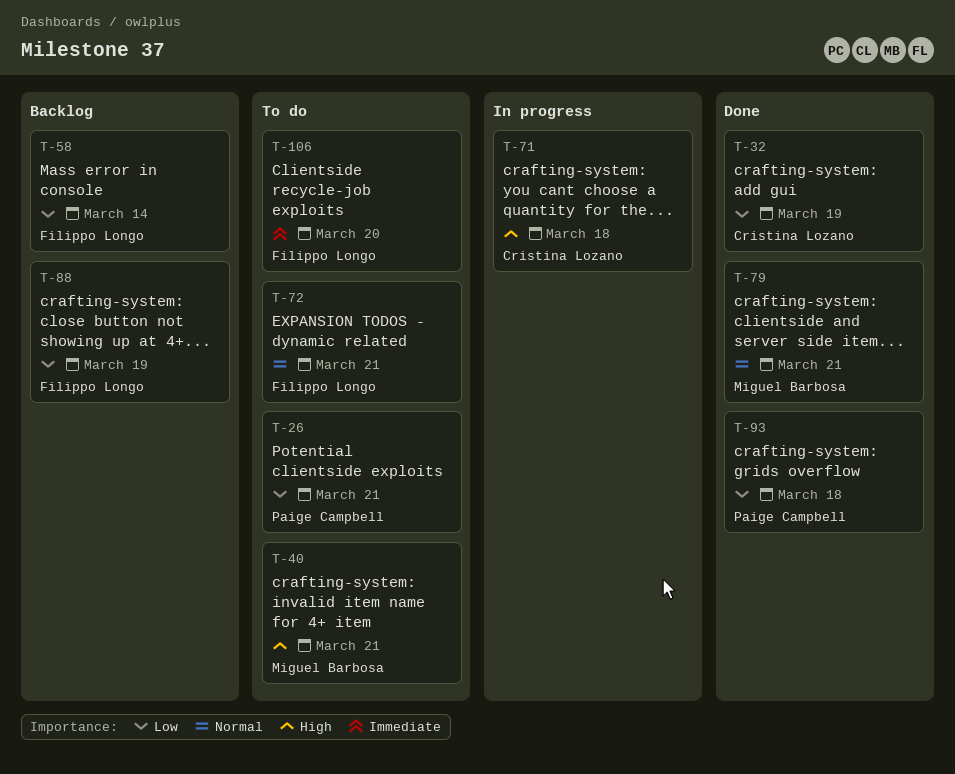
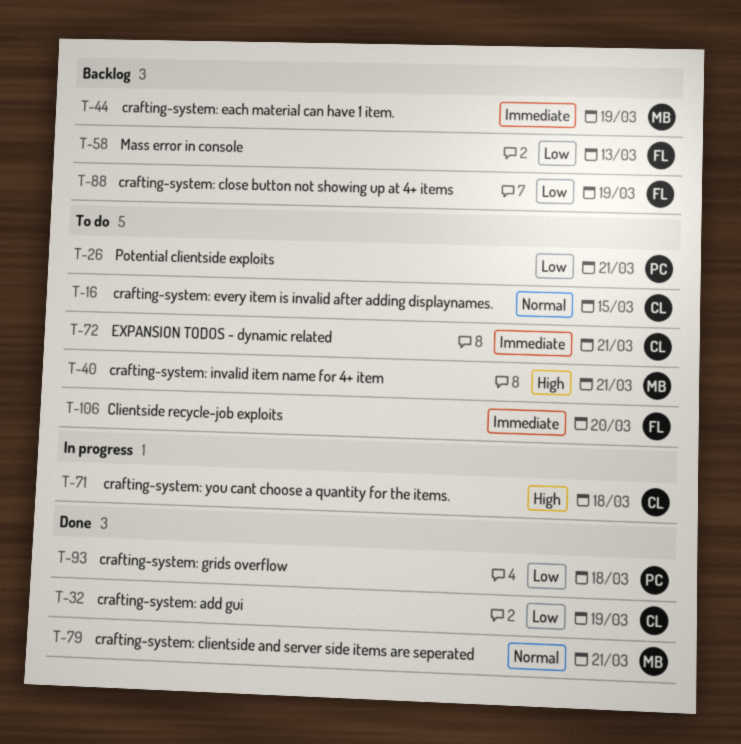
T-16: none -> present
T-44: none -> present
T-58, due: Mar 14 -> Mar 13
T-72, owner: Filippo Longo -> Cristina Lozano
T-72, priority: Normal -> Immediate

